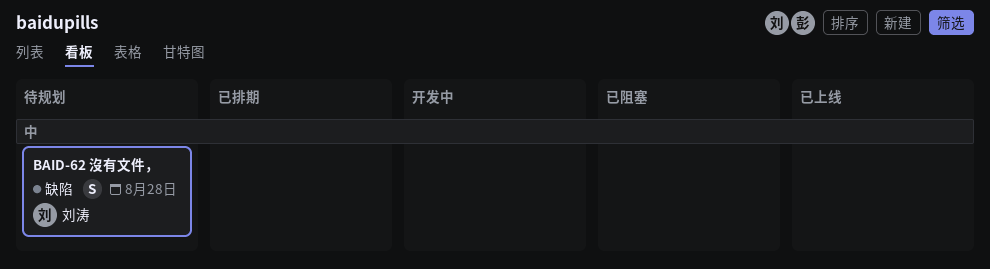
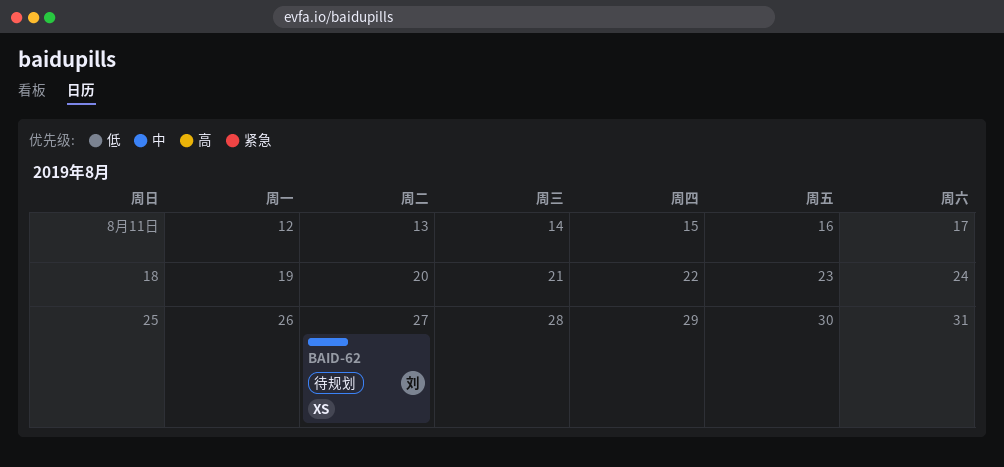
BAID-62, estimate: S -> XS
BAID-62, due: Aug 28 -> Aug 27

